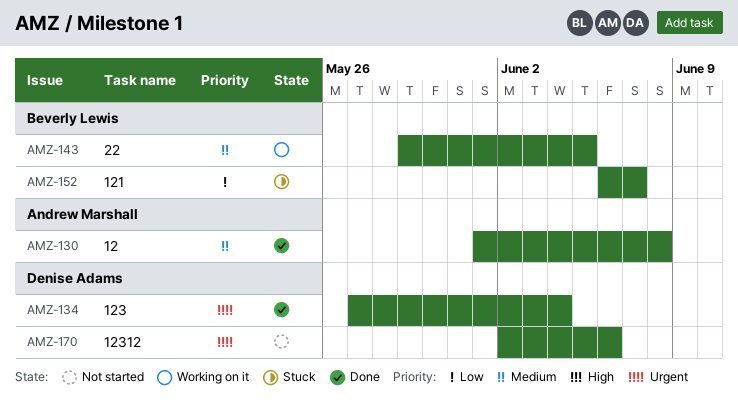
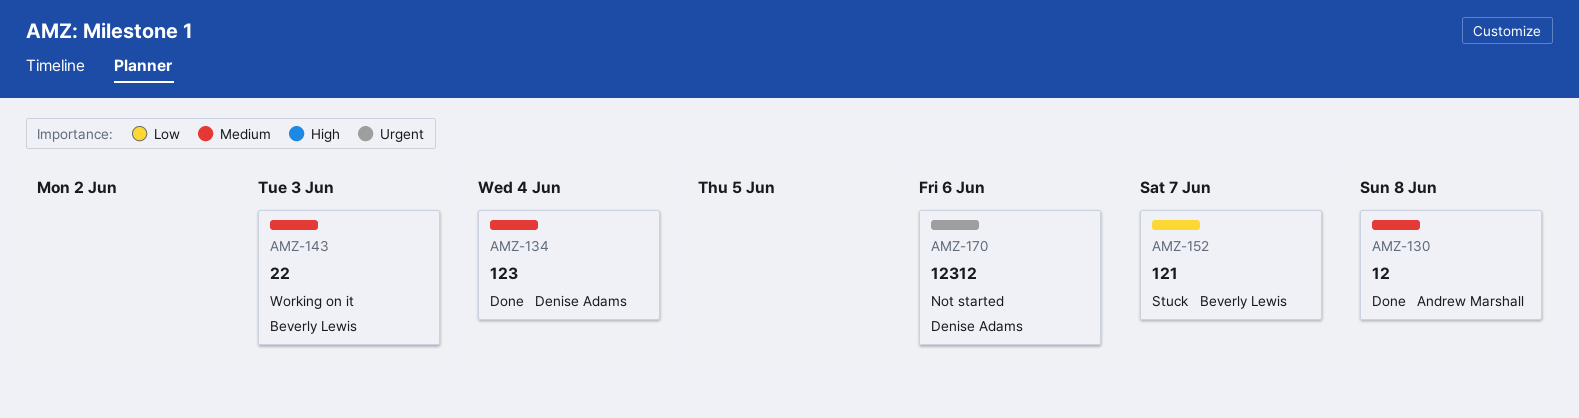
AMZ-134, priority: Urgent -> Medium
AMZ-143, due: Jun 5 -> Jun 3

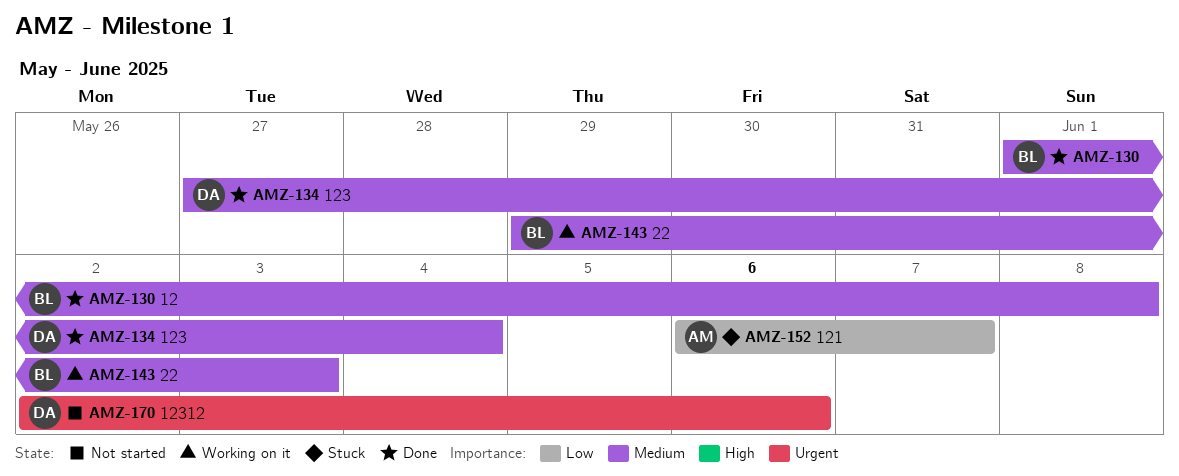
AMZ-130, owner: Andrew Marshall -> Beverly Lewis
AMZ-152, owner: Beverly Lewis -> Andrew Marshall

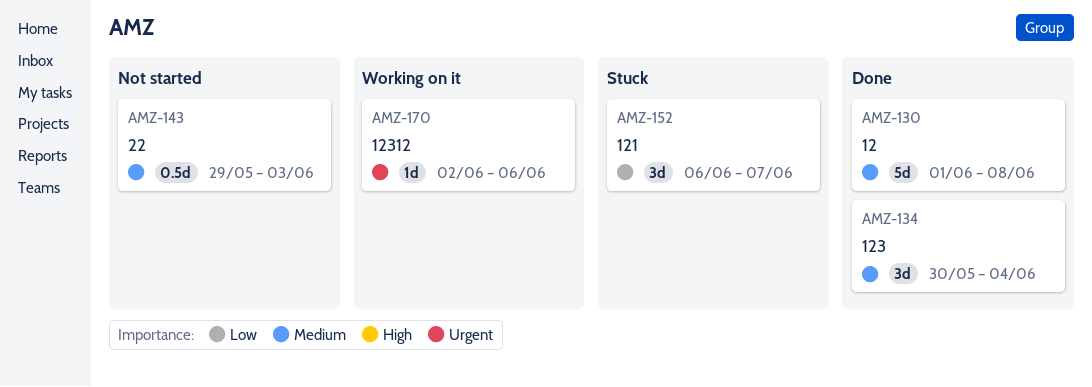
AMZ-134, start: May 27 -> May 30
AMZ-143, status: Working on it -> Not started
AMZ-170, status: Not started -> Working on it

